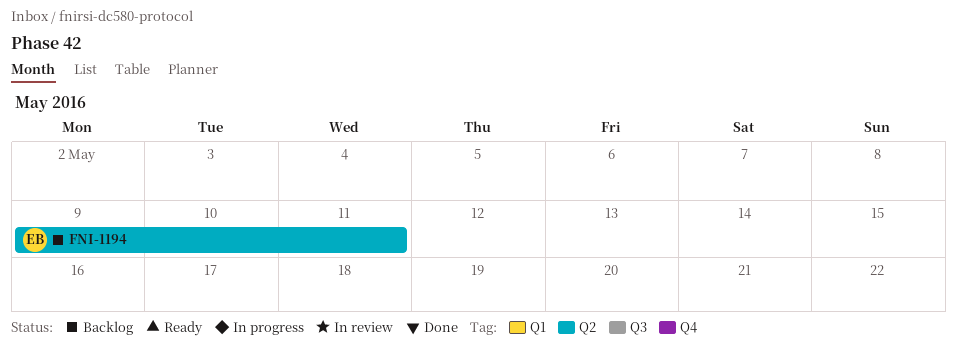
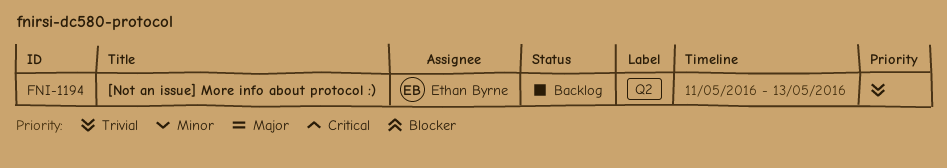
FNI-1194, start: May 9 -> May 11
FNI-1194, due: May 11 -> May 13

